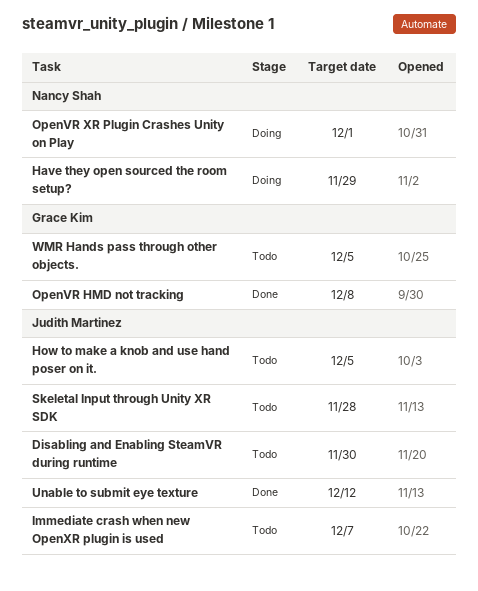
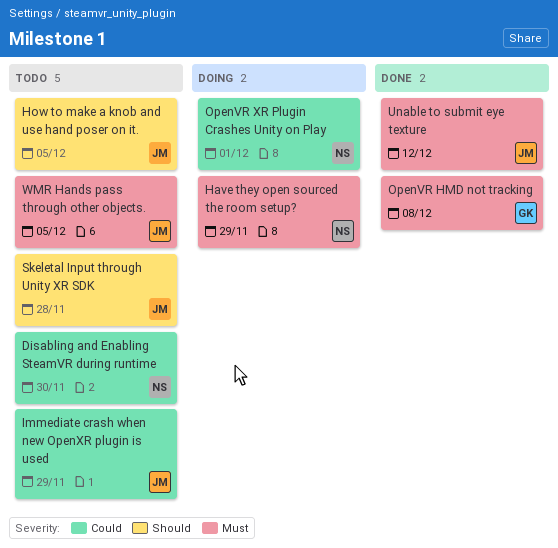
Disabling and Enabling SteamVR during runtime, owner: Judith Martinez -> Nancy Shah
Immediate crash when new OpenXR plugin is used, due: Dec 7 -> Nov 29
WMR Hands pass through other objects., owner: Grace Kim -> Judith Martinez

